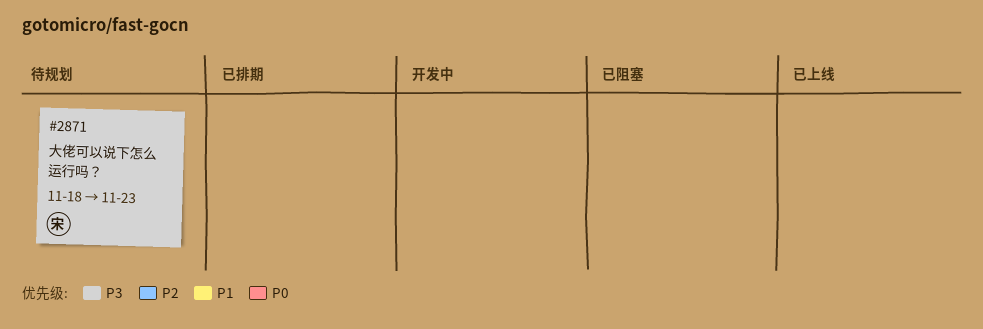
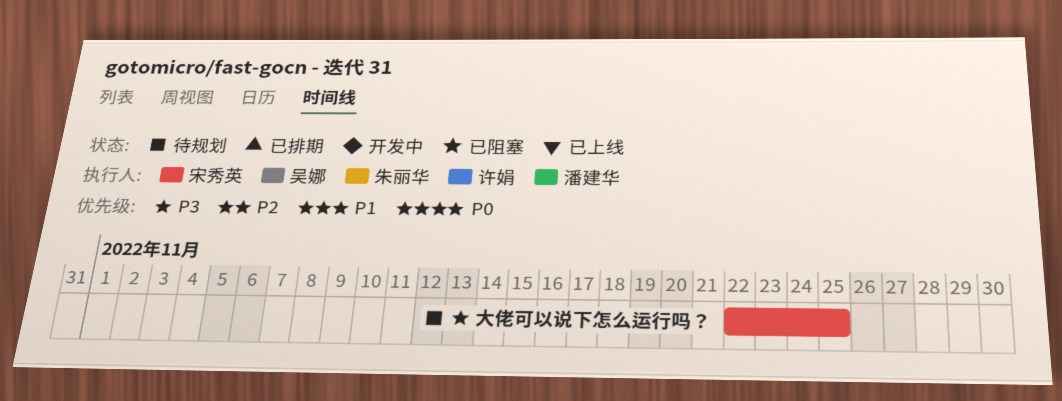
大佬可以说下怎么运行吗？, start: Nov 18 -> Nov 22
大佬可以说下怎么运行吗？, due: Nov 23 -> Nov 25

